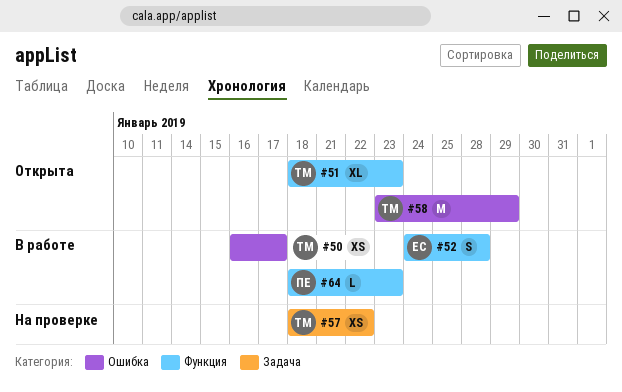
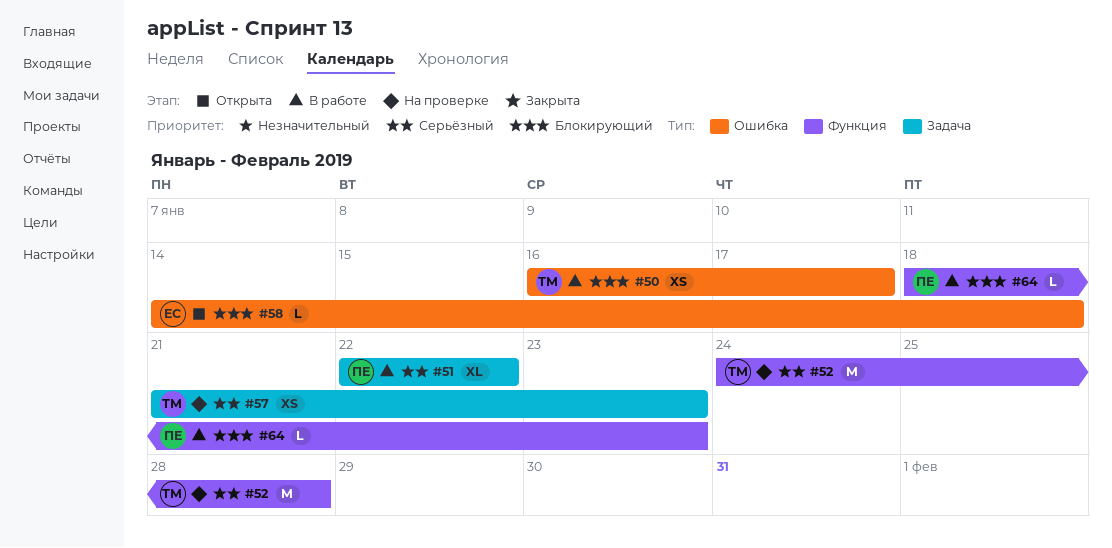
#51, status: Открыта -> В работе
#51, owner: ТМ -> ПЕ
#51, label: Функция -> Задача
#51, start: Jan 18 -> Jan 22
#51, due: Jan 23 -> Jan 22
#52, status: В работе -> На проверке
#52, owner: ЕС -> ТМ
#52, estimate: S -> M
#57, start: Jan 18 -> Jan 21
#57, due: Jan 22 -> Jan 23
#58, owner: ТМ -> ЕС
#58, estimate: M -> L
#58, start: Jan 23 -> Jan 14
#58, due: Jan 29 -> Jan 18

